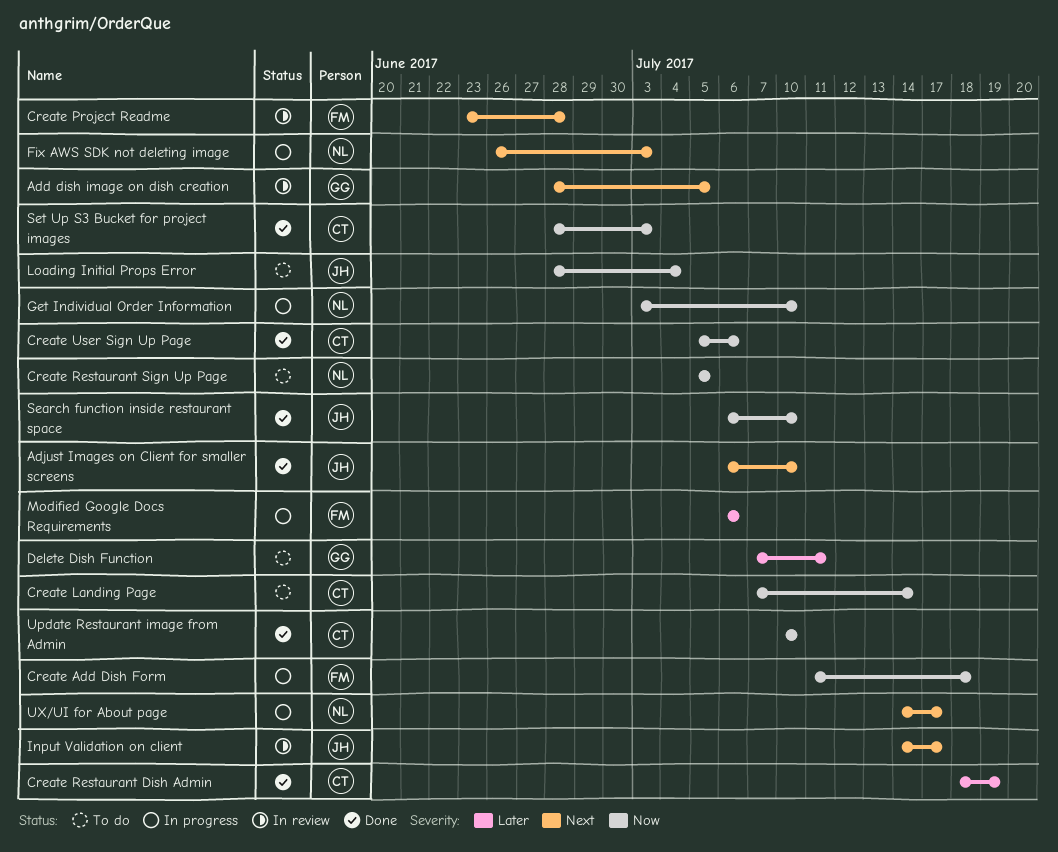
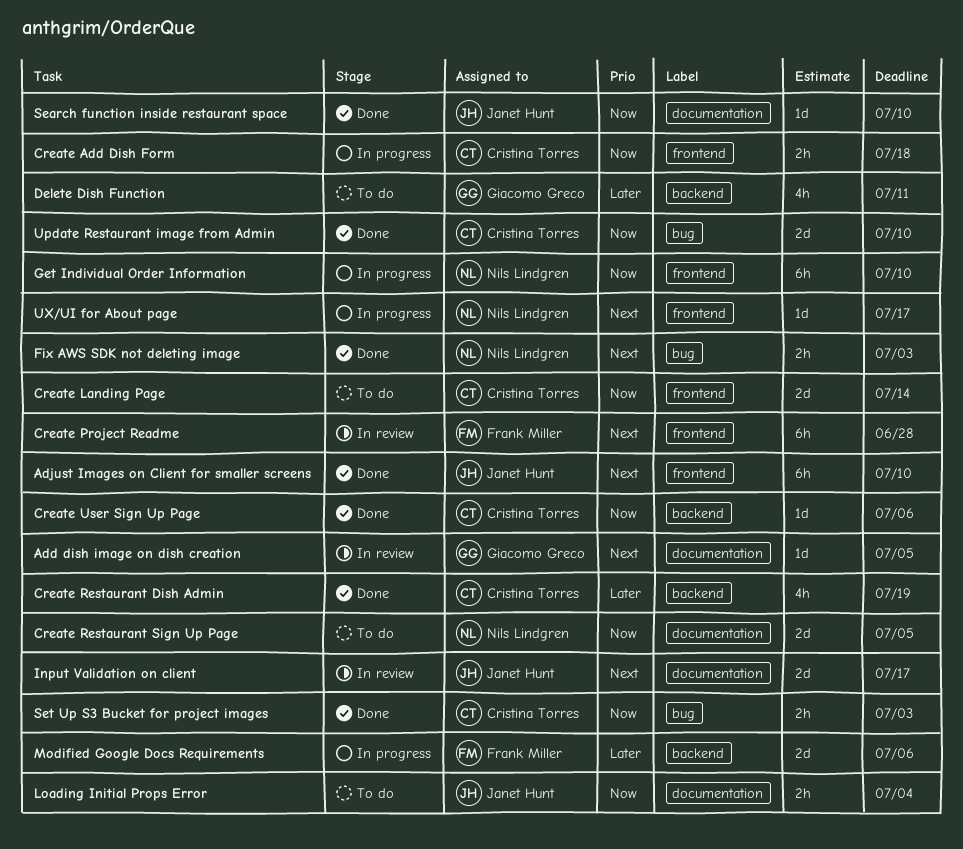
Create Add Dish Form, owner: Frank Miller -> Cristina Torres
Fix AWS SDK not deleting image, status: In progress -> Done

